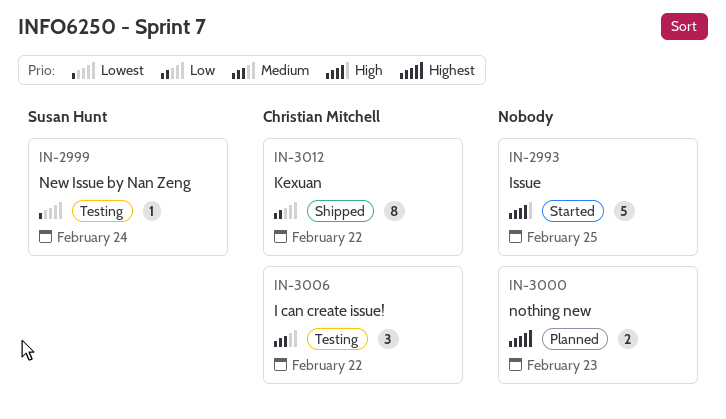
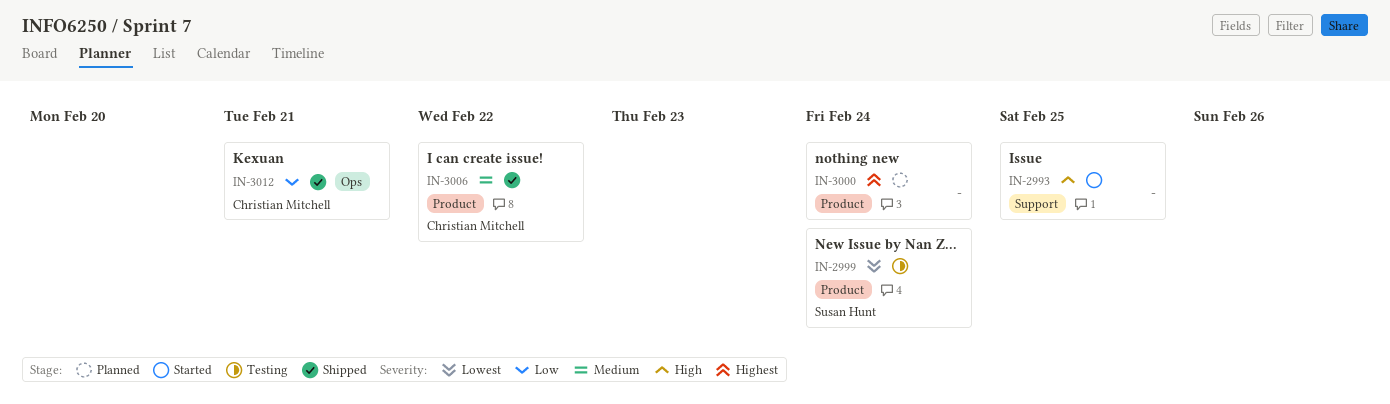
IN-3000, due: Feb 23 -> Feb 24
IN-3006, status: Testing -> Shipped
IN-3012, due: Feb 22 -> Feb 21

